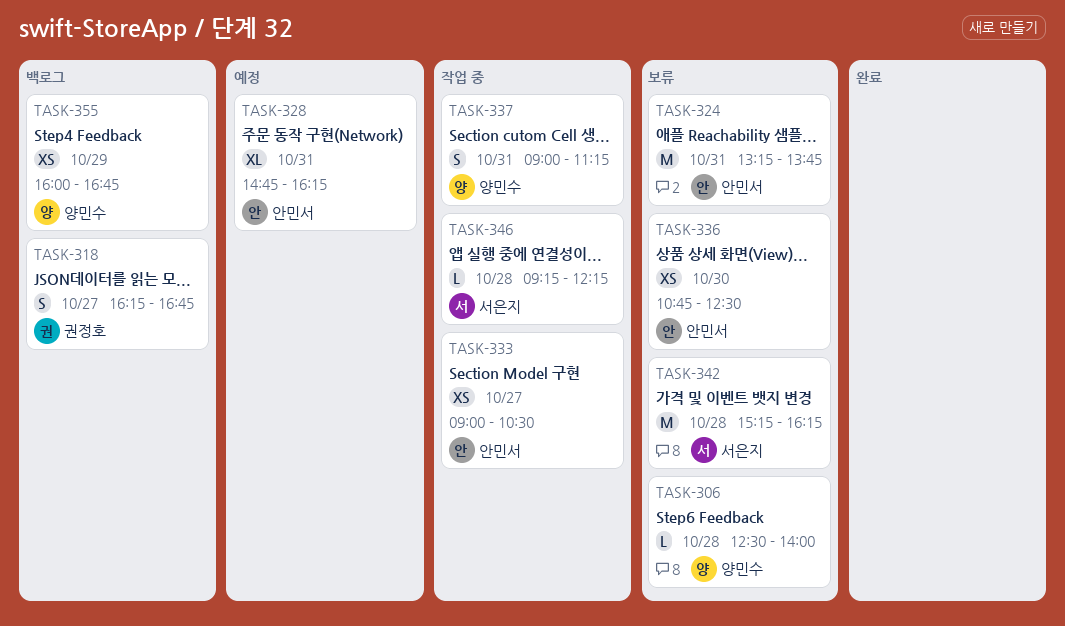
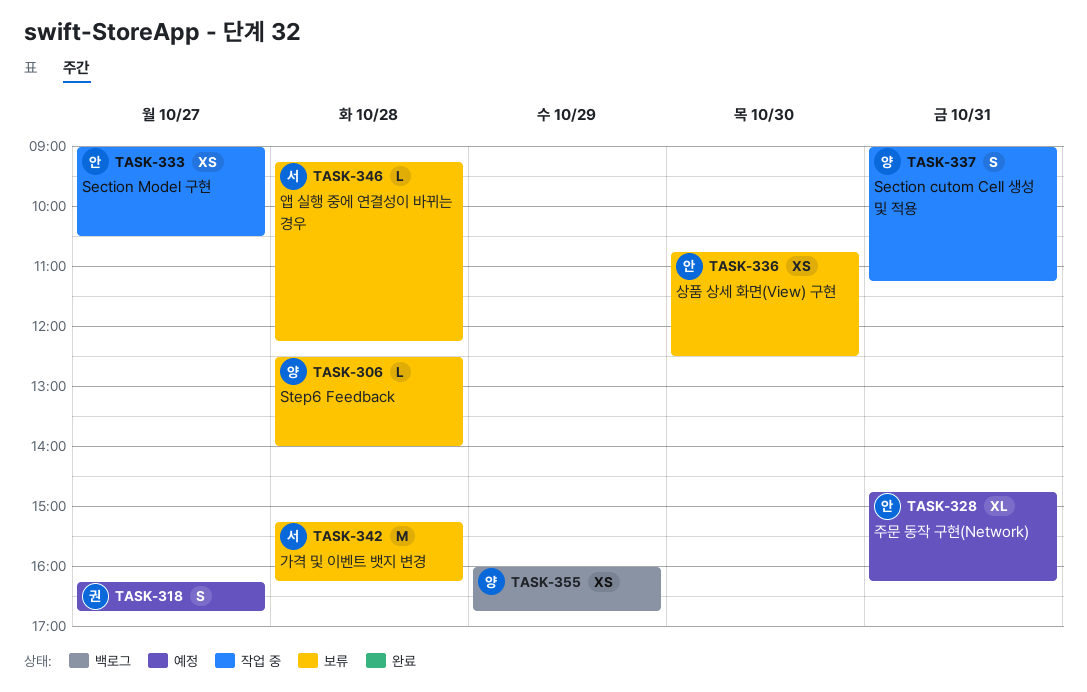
TASK-318, status: 백로그 -> 예정
TASK-324: present -> none
TASK-346, status: 작업 중 -> 보류

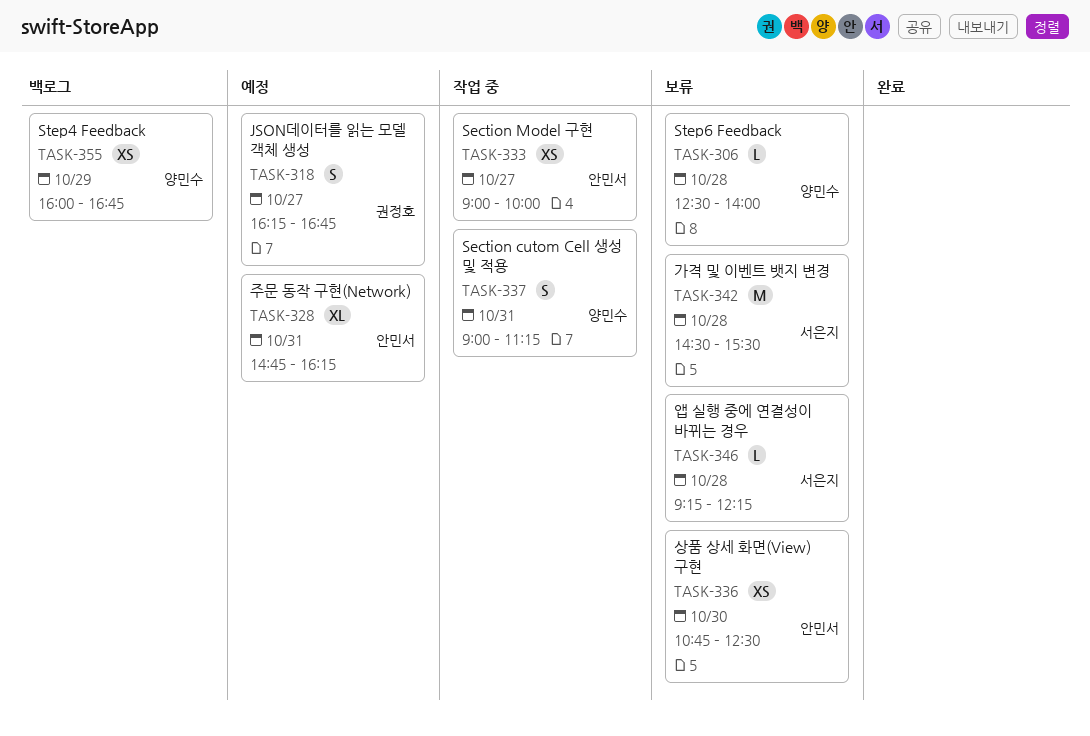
TASK-333, ends: 10:30 -> 10:00
TASK-342, begins: 15:15 -> 14:30
TASK-342, ends: 16:15 -> 15:30

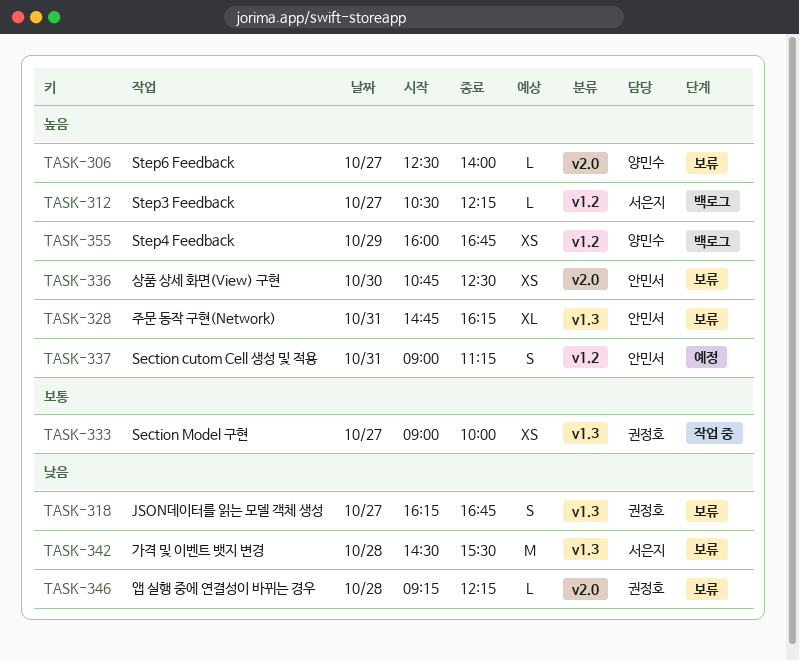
TASK-306, day: Oct 28 -> Oct 27
TASK-312: none -> present
TASK-318, status: 예정 -> 보류
TASK-328, status: 예정 -> 보류
TASK-333, owner: 안민서 -> 권정호
TASK-337, status: 작업 중 -> 예정
TASK-337, owner: 양민수 -> 안민서
TASK-346, owner: 서은지 -> 권정호

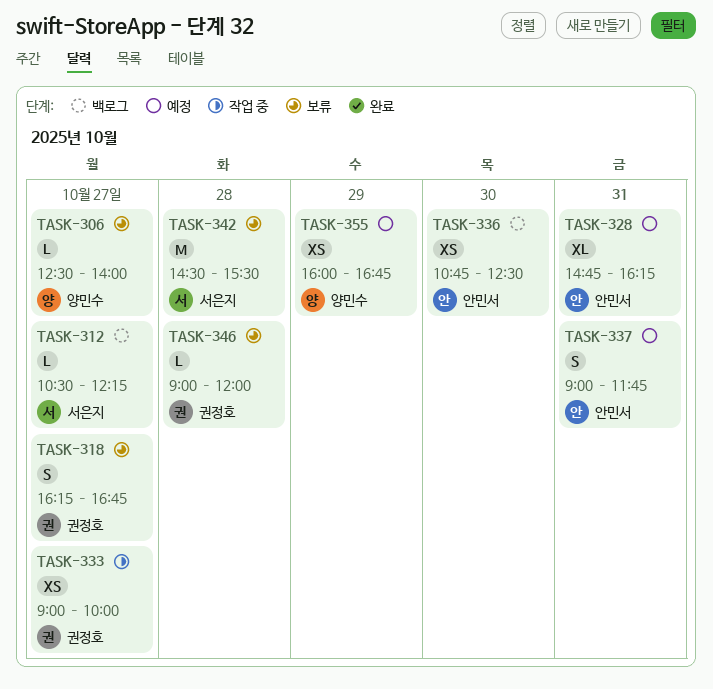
TASK-328, status: 보류 -> 예정
TASK-336, status: 보류 -> 백로그
TASK-337, ends: 11:15 -> 11:45
TASK-346, begins: 09:15 -> 09:00
TASK-346, ends: 12:15 -> 12:00
TASK-355, status: 백로그 -> 예정

